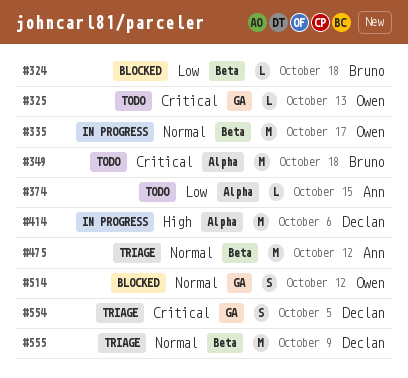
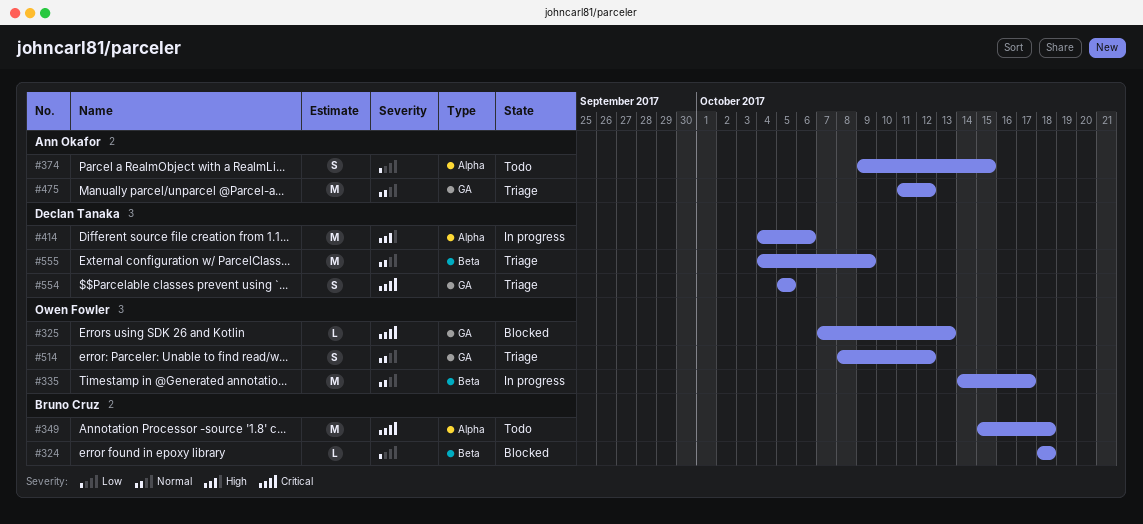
#325, status: Todo -> Blocked
#374, estimate: L -> S
#475, label: Beta -> GA
#514, status: Blocked -> Triage

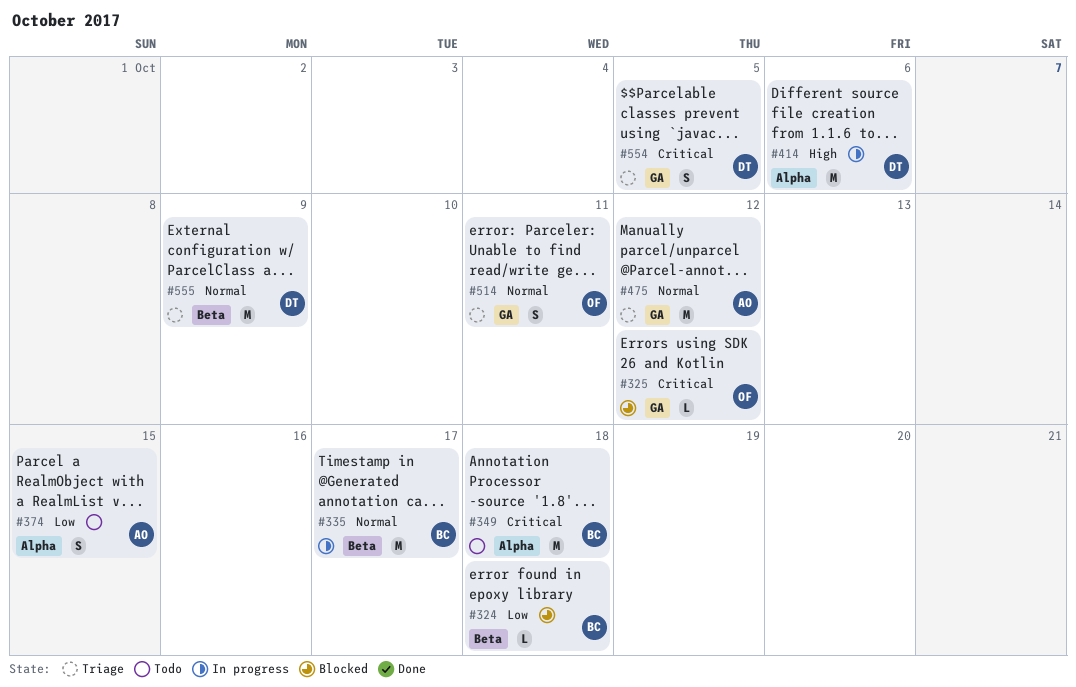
#325, due: Oct 13 -> Oct 12
#335, owner: Owen Fowler -> Bruno Cruz
#514, due: Oct 12 -> Oct 11

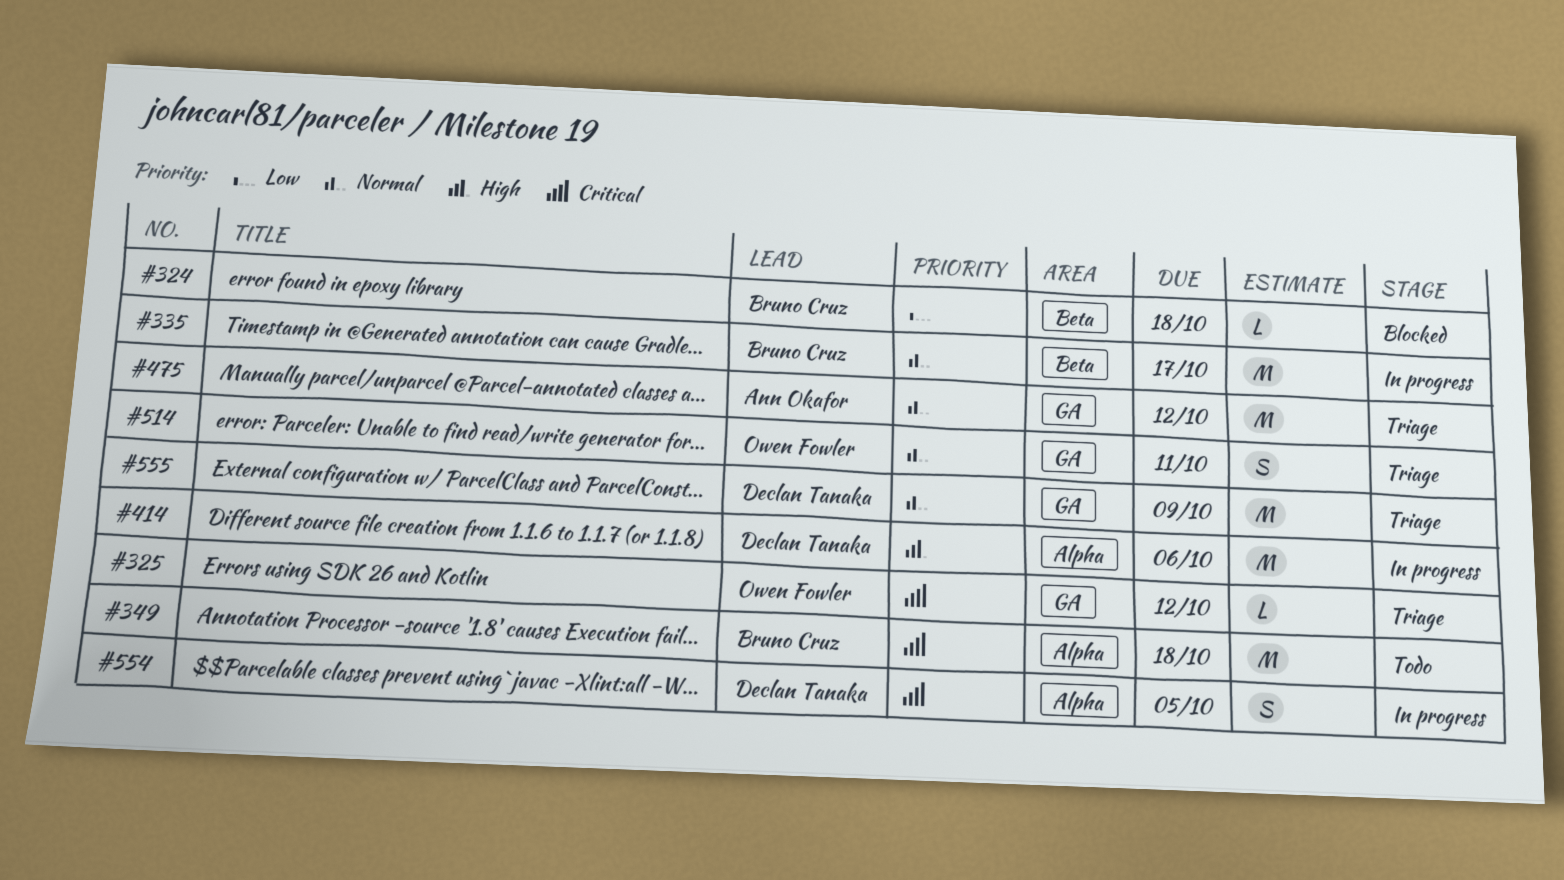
#325, status: Blocked -> Triage
#374: present -> none
#554, status: Triage -> In progress
#554, label: GA -> Alpha
#555, label: Beta -> GA

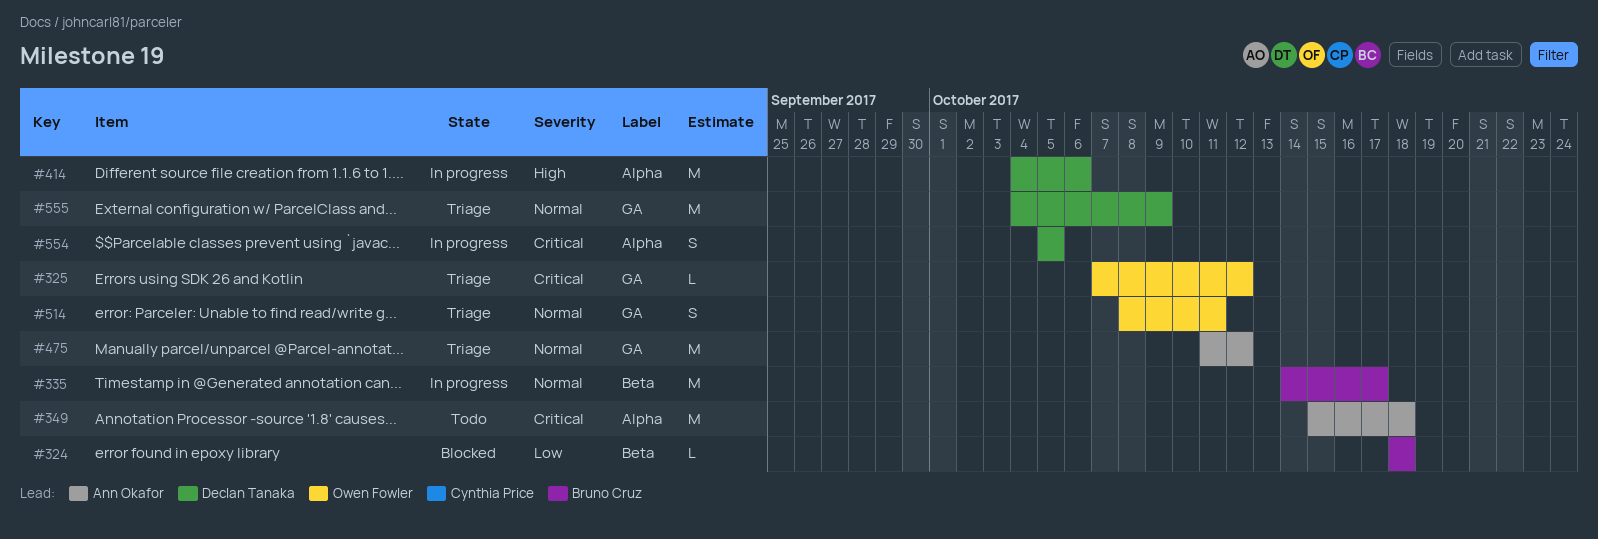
#349, owner: Bruno Cruz -> Ann Okafor

